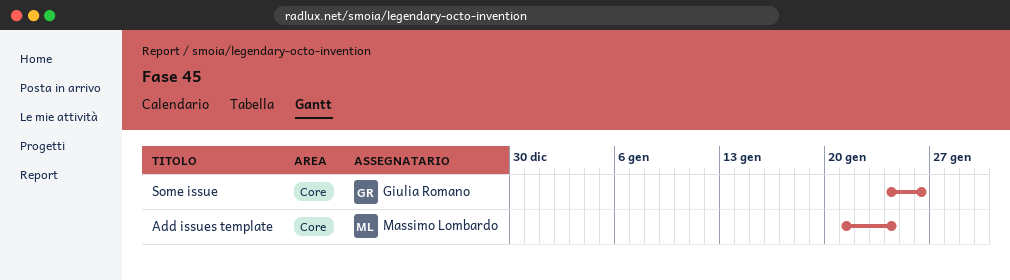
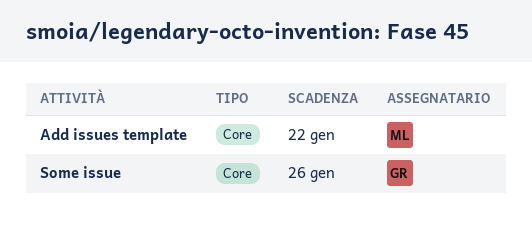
Add issues template, due: Jan 24 -> Jan 22

